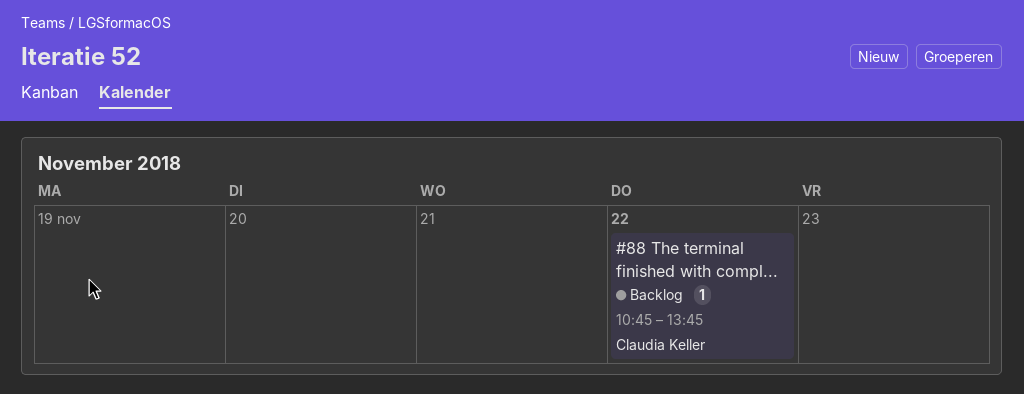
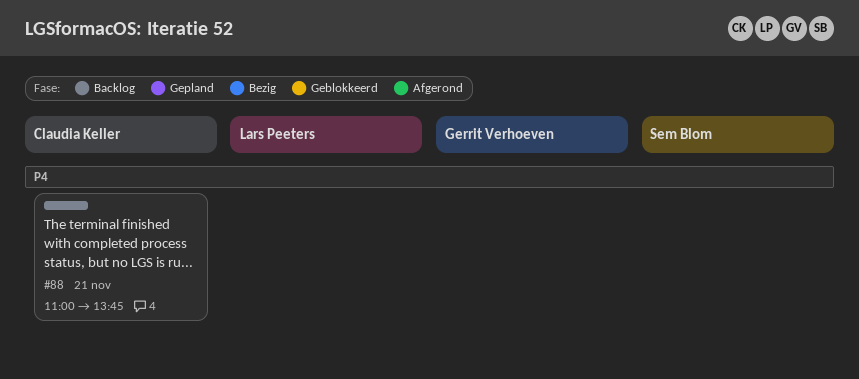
#88, day: Nov 22 -> Nov 21
#88, begins: 10:45 -> 11:00

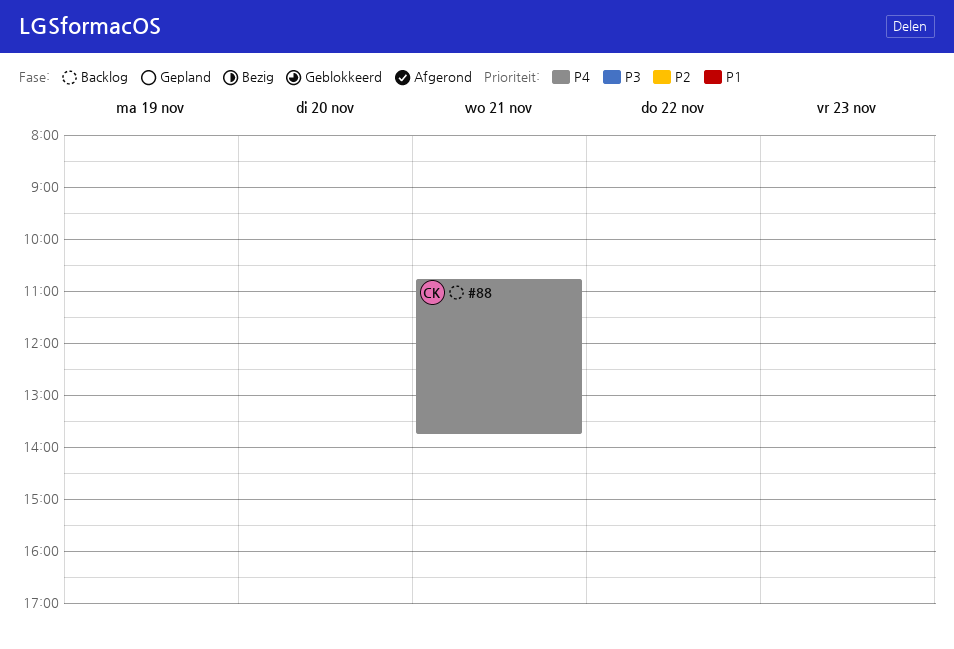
#88, begins: 11:00 -> 10:45

